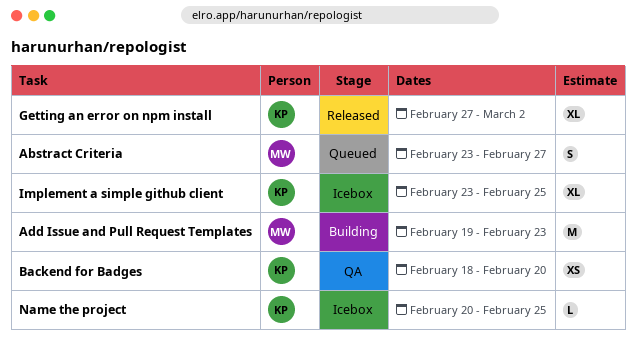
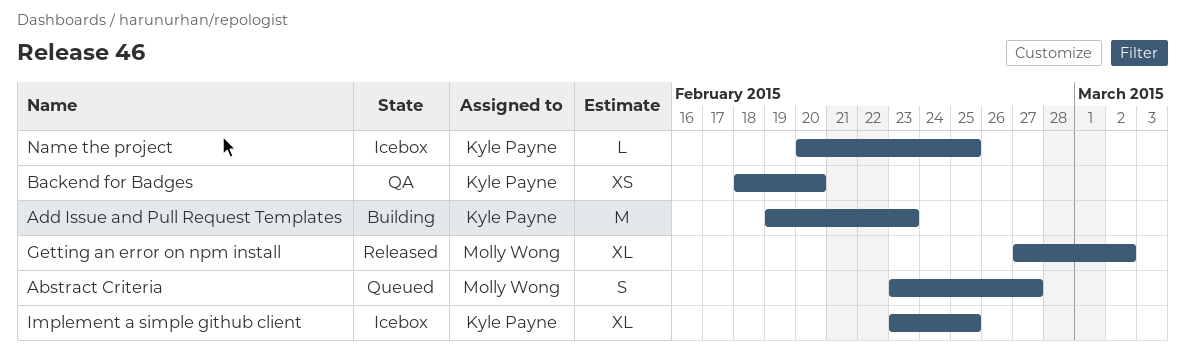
Add Issue and Pull Request Templates, owner: Molly Wong -> Kyle Payne
Getting an error on npm install, owner: Kyle Payne -> Molly Wong

